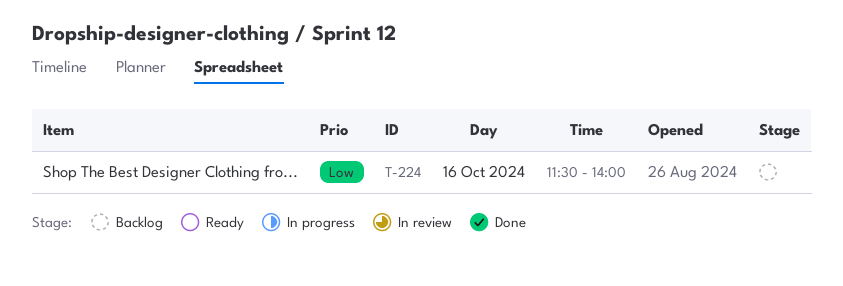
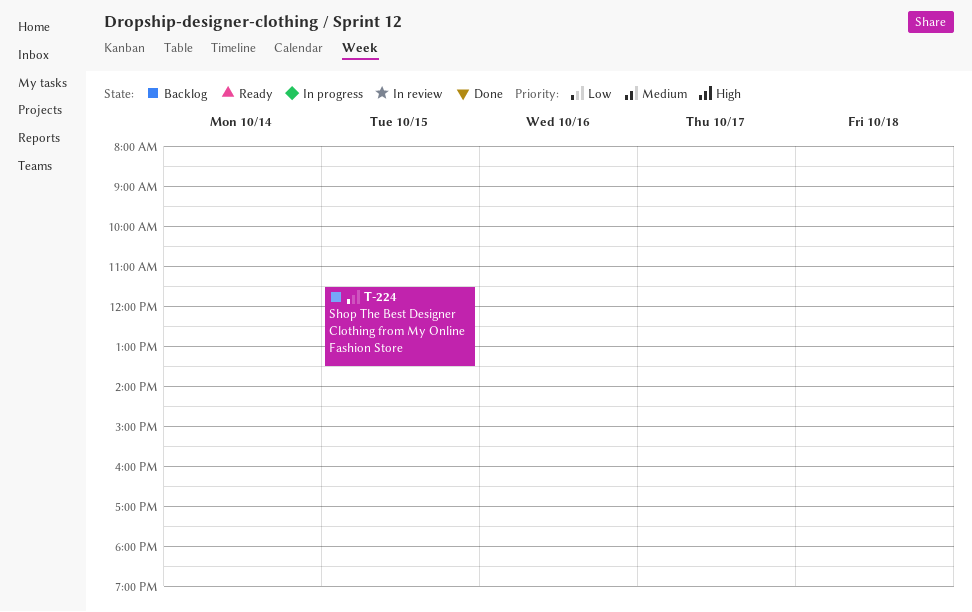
T-224, day: Oct 16 -> Oct 15
T-224, ends: 14:00 -> 13:30

